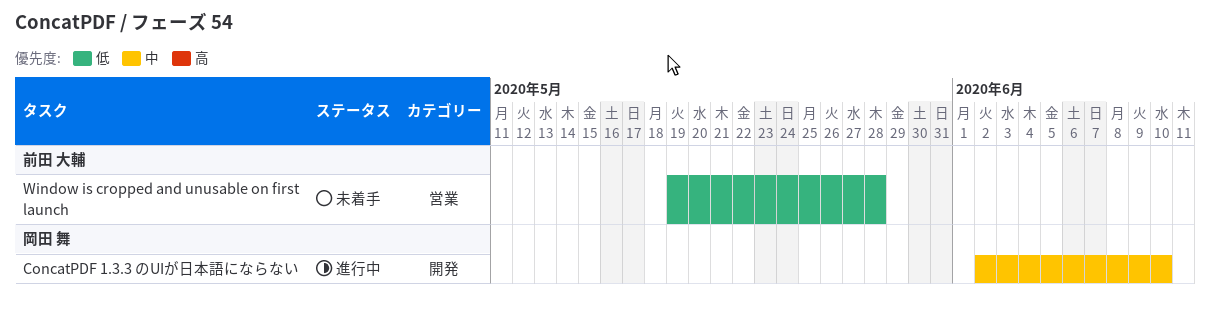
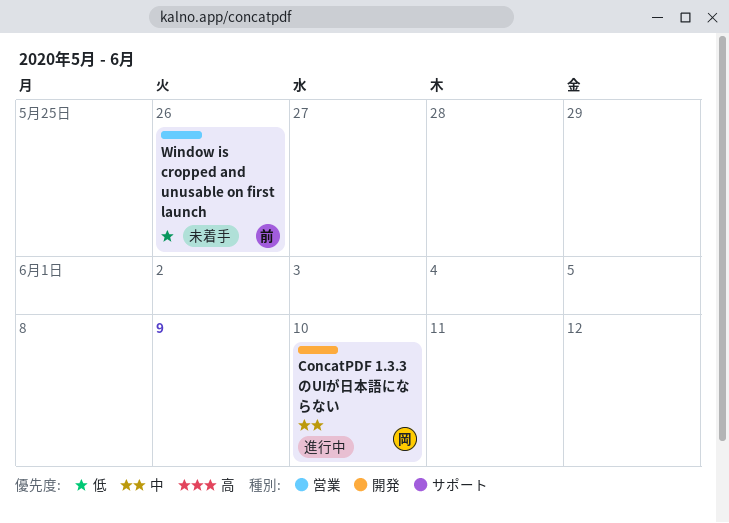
Window is cropped and unusable on first launch, due: May 28 -> May 26

